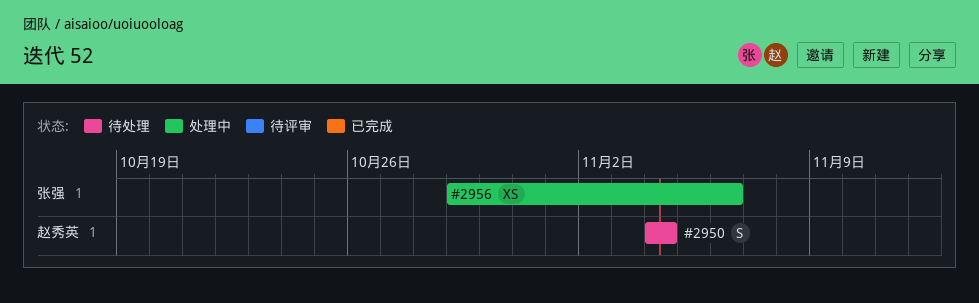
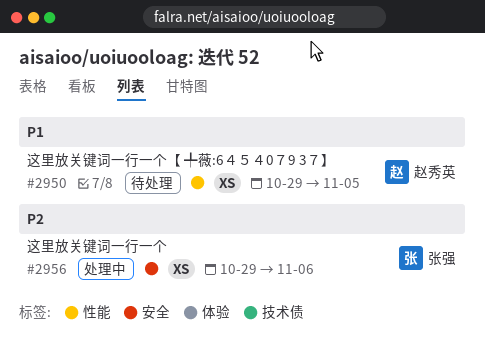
#2950, estimate: S -> XS
#2950, start: Nov 4 -> Oct 29
#2950, due: Nov 4 -> Nov 5

